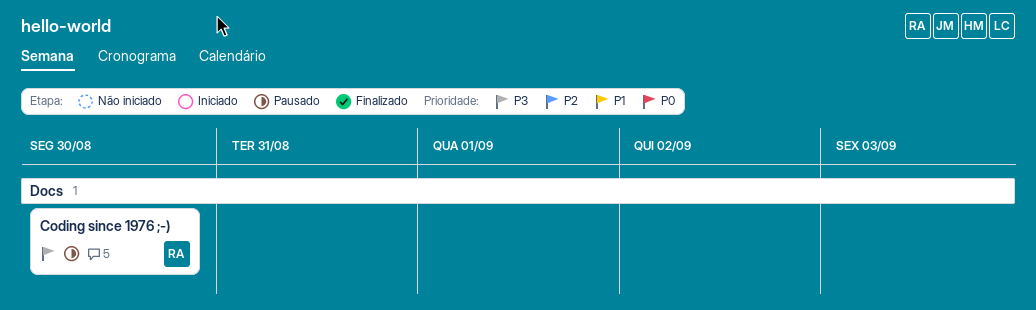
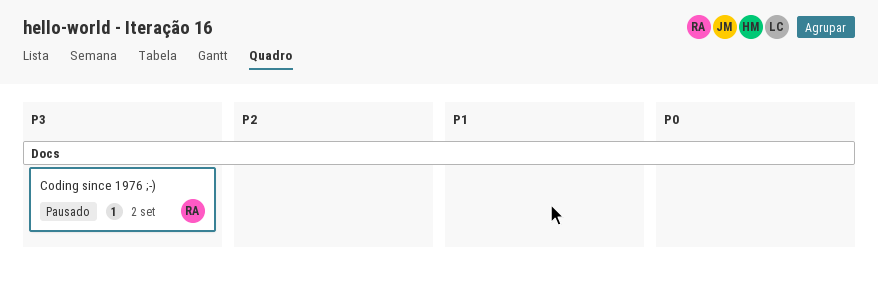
Coding since 1976 ;-), due: Aug 30 -> Sep 2

